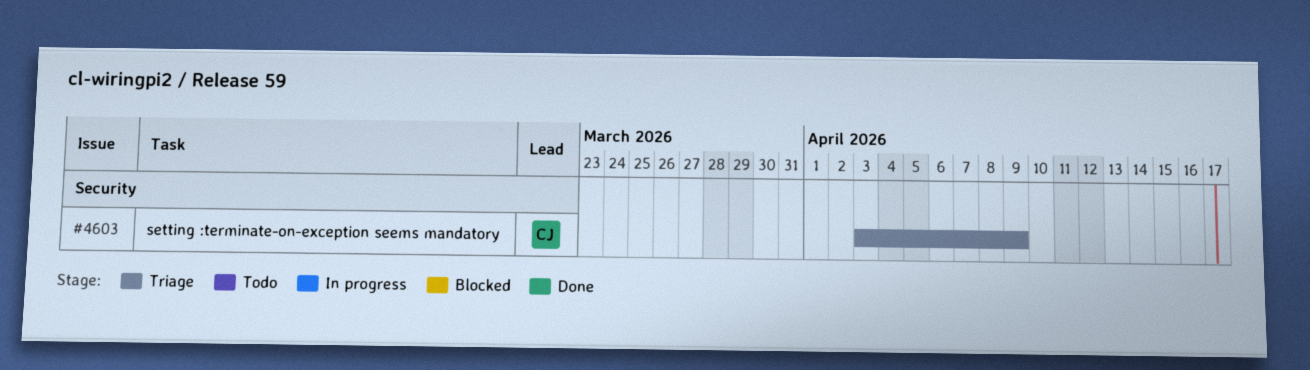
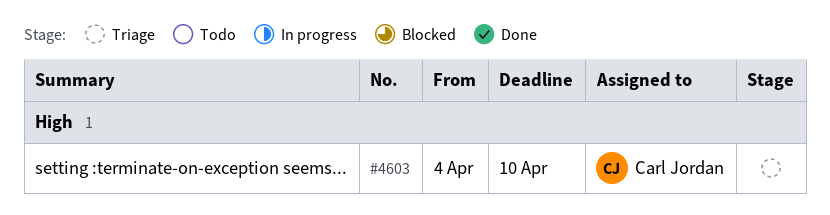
#4603, start: Apr 3 -> Apr 4
#4603, due: Apr 9 -> Apr 10

